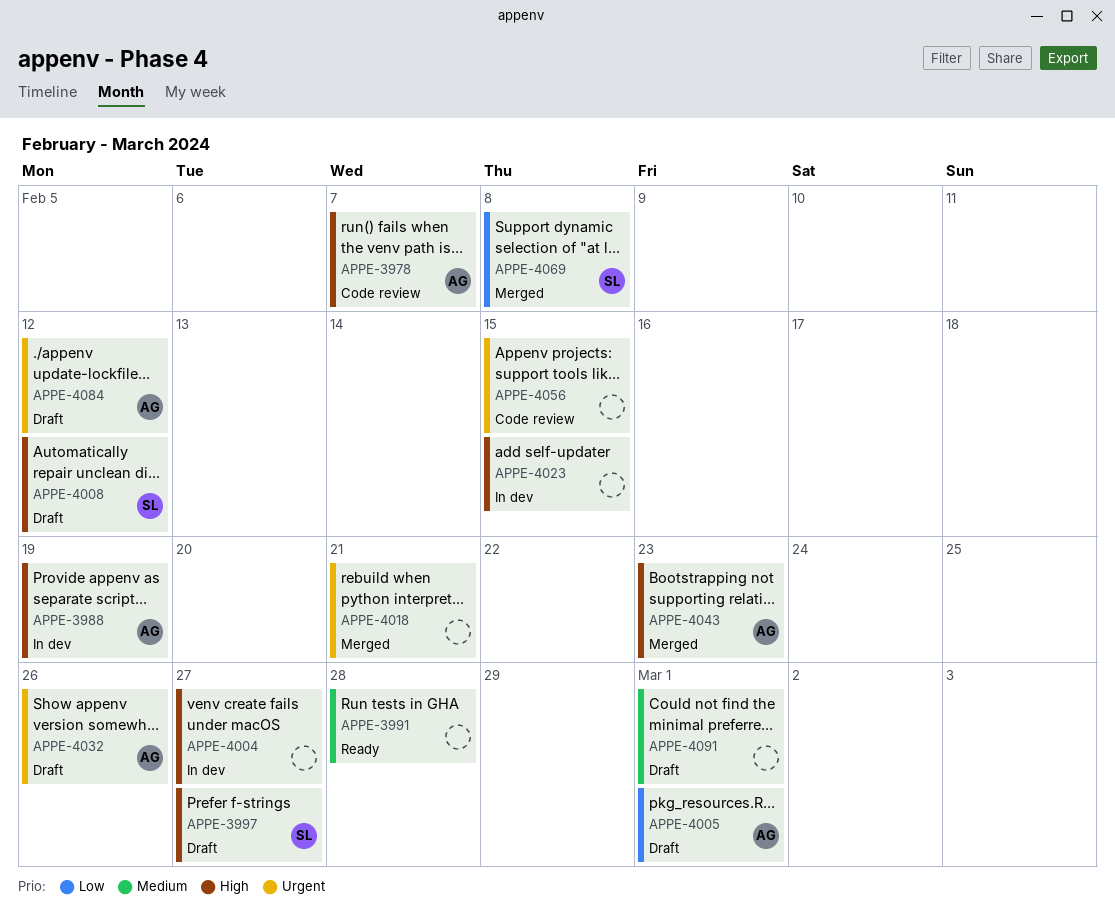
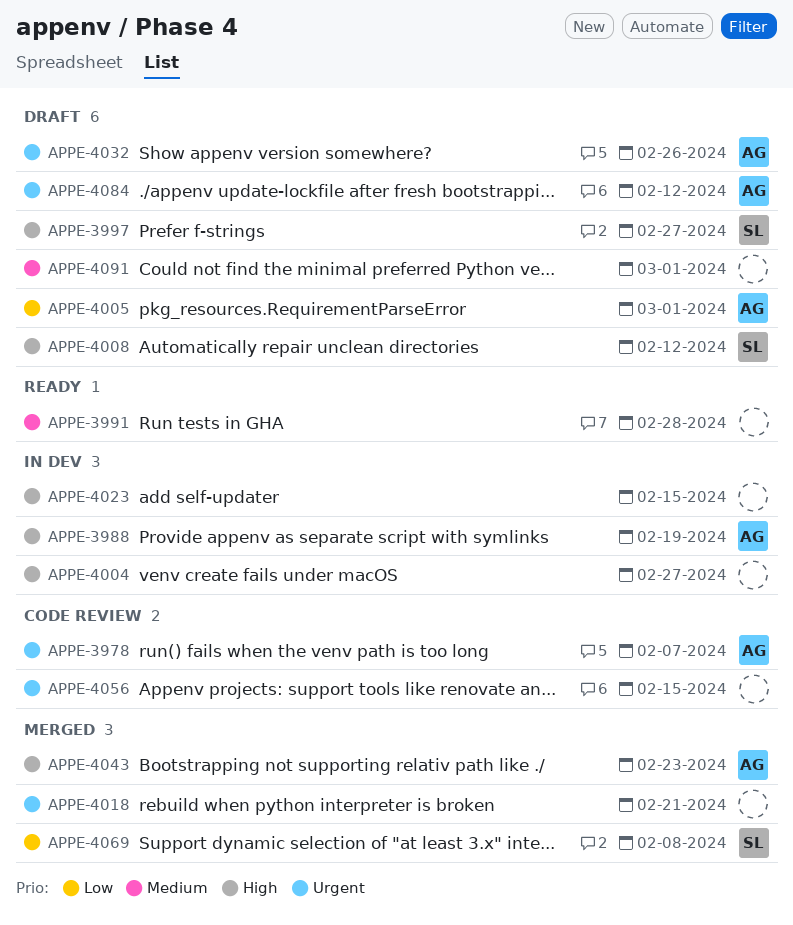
APPE-3978, priority: High -> Urgent

